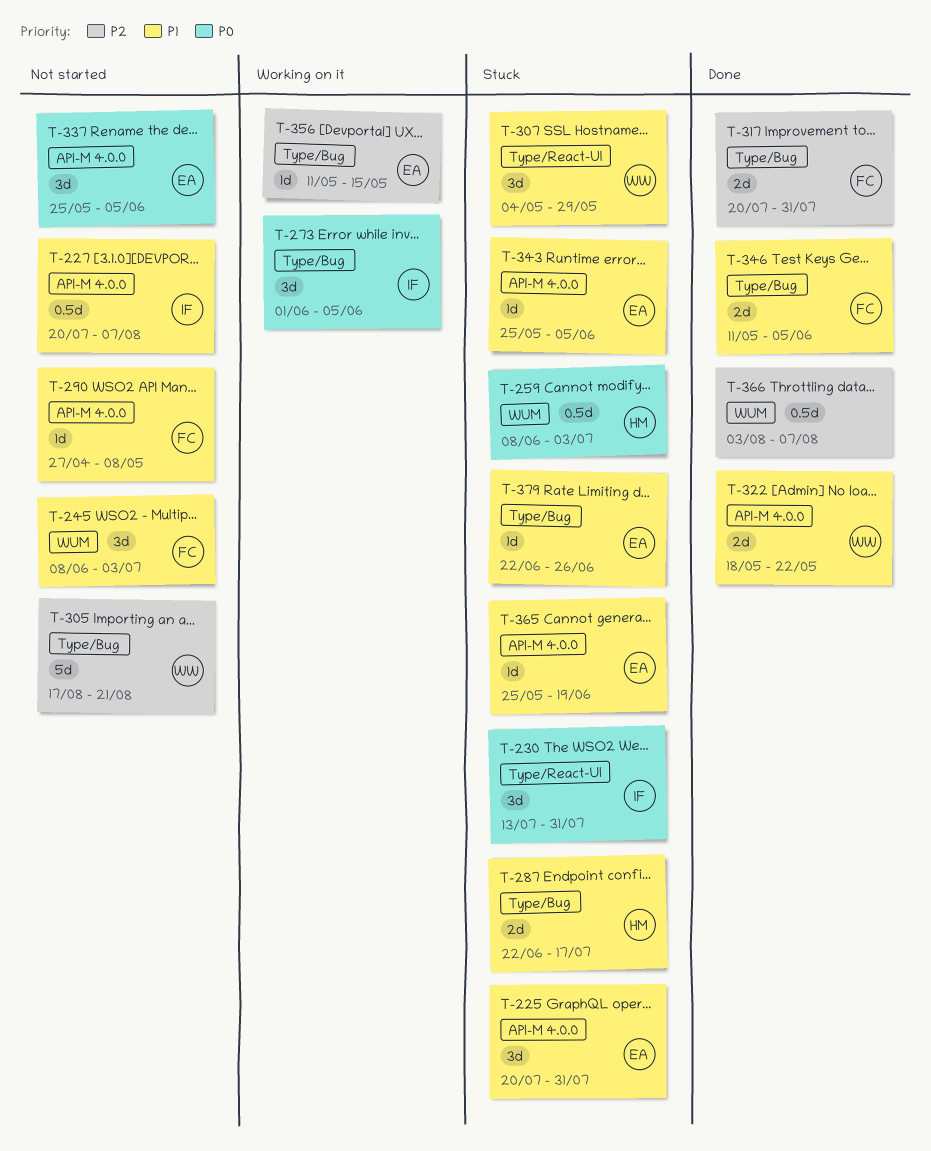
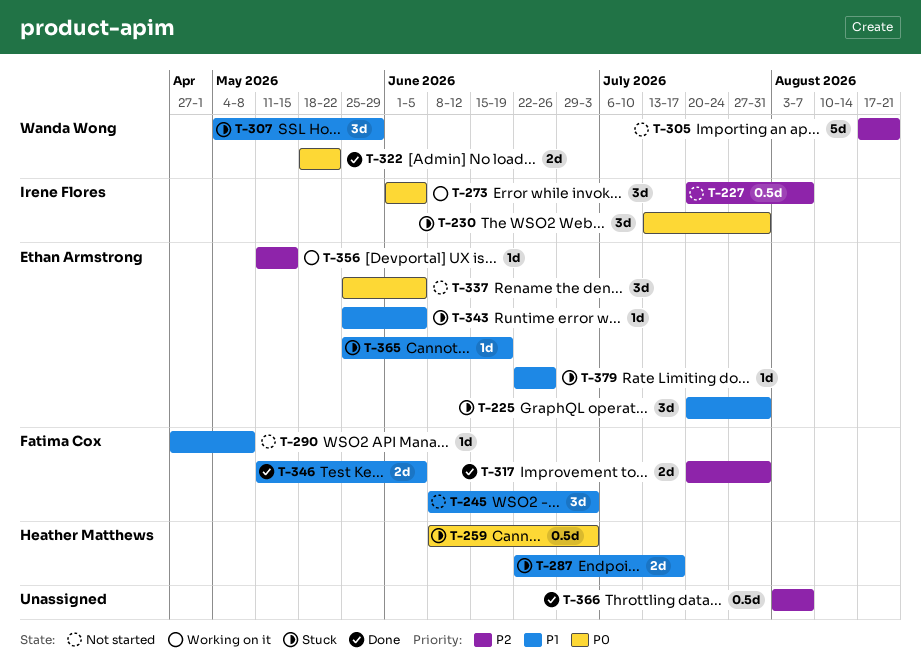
T-227, priority: P1 -> P2
T-322, priority: P1 -> P0

